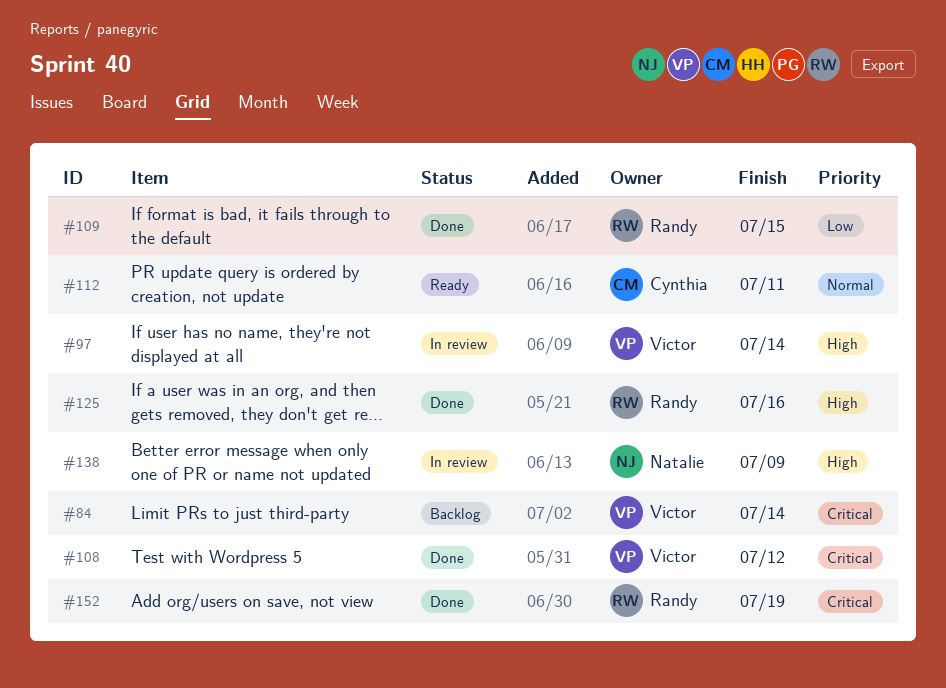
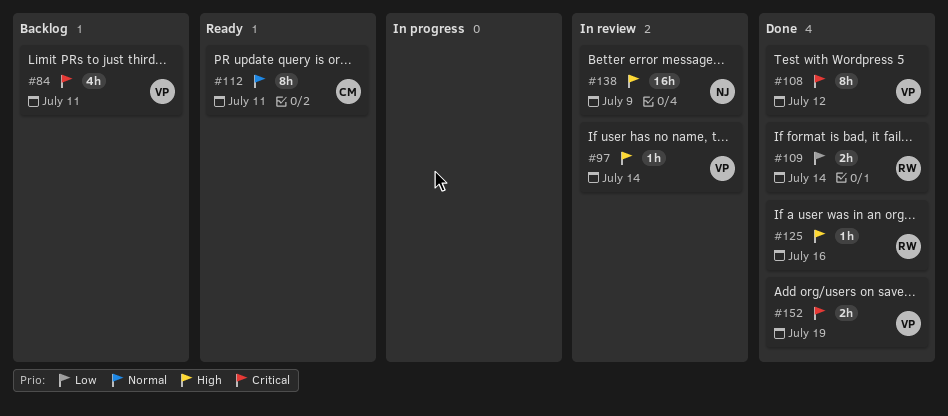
#84, due: Jul 14 -> Jul 11
#109, due: Jul 15 -> Jul 14
#152, owner: Randy -> Victor

